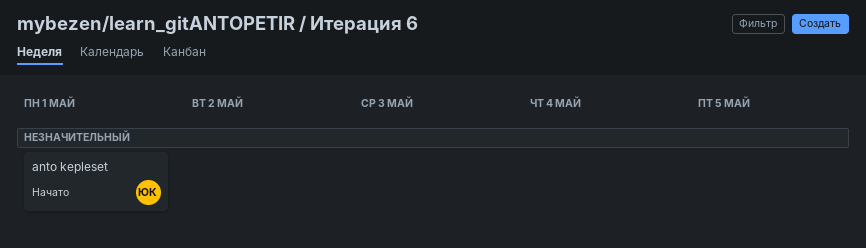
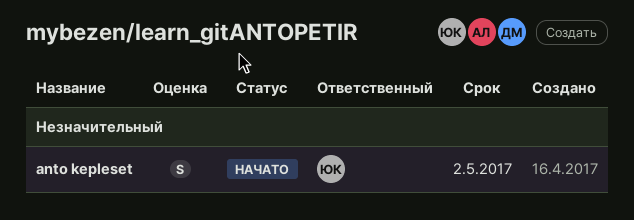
anto kepleset, due: May 1 -> May 2

